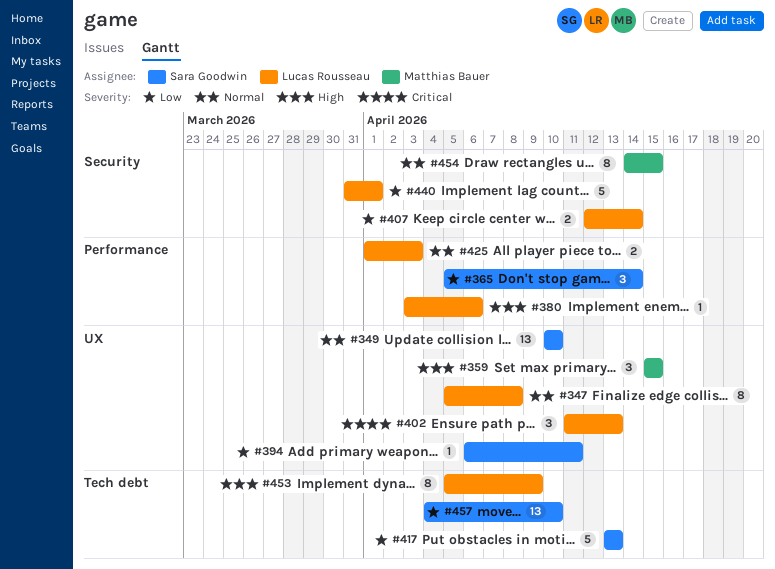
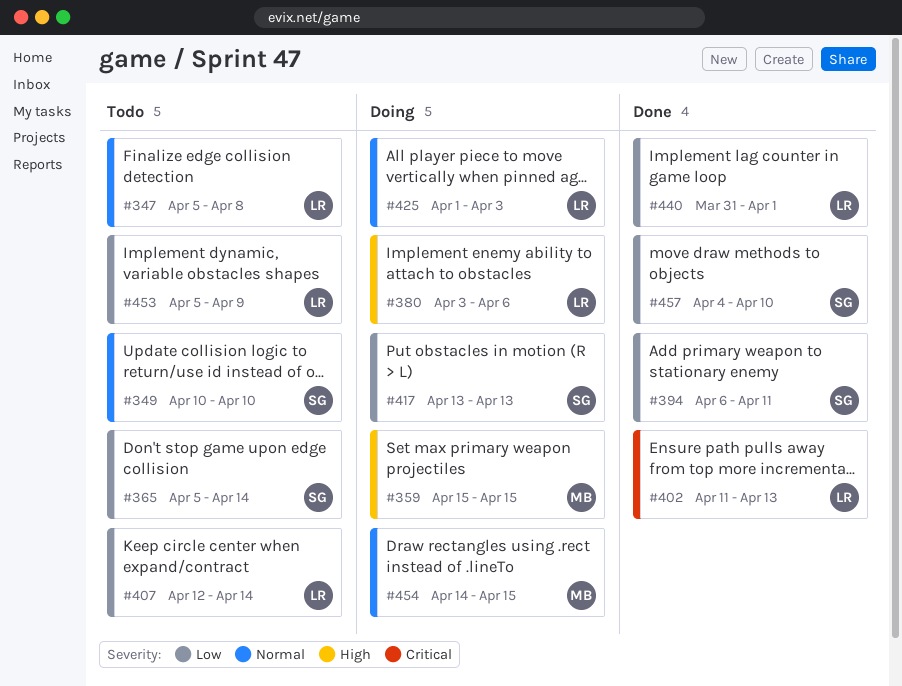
#453, priority: High -> Low

